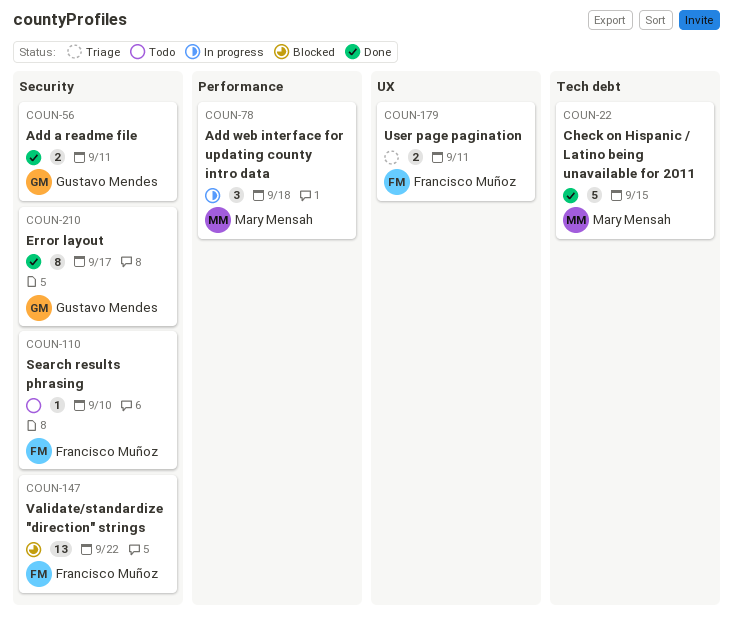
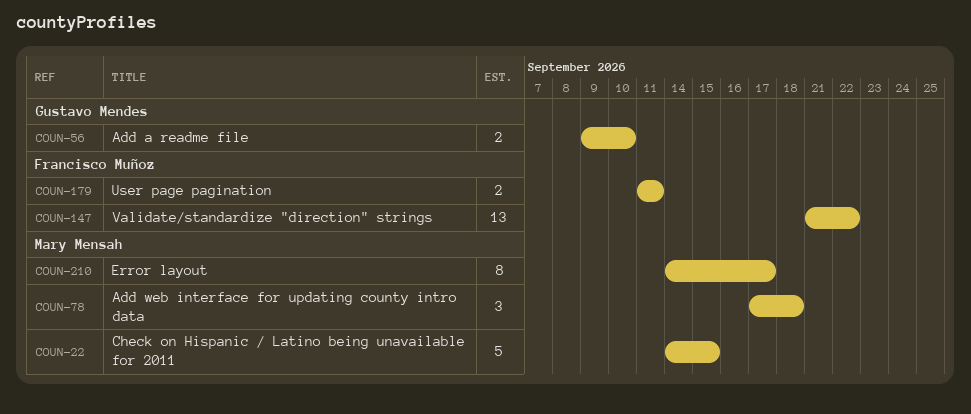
COUN-56, due: Sep 11 -> Sep 10
COUN-110: present -> none
COUN-210, owner: Gustavo Mendes -> Mary Mensah

